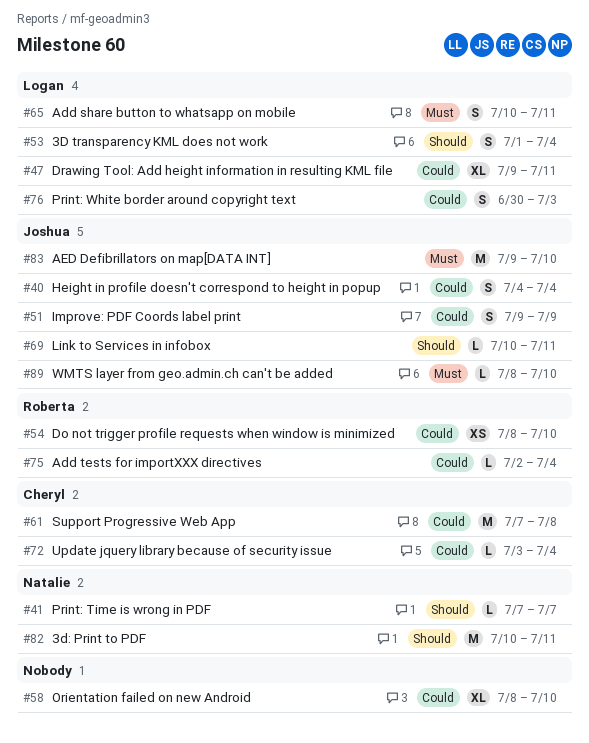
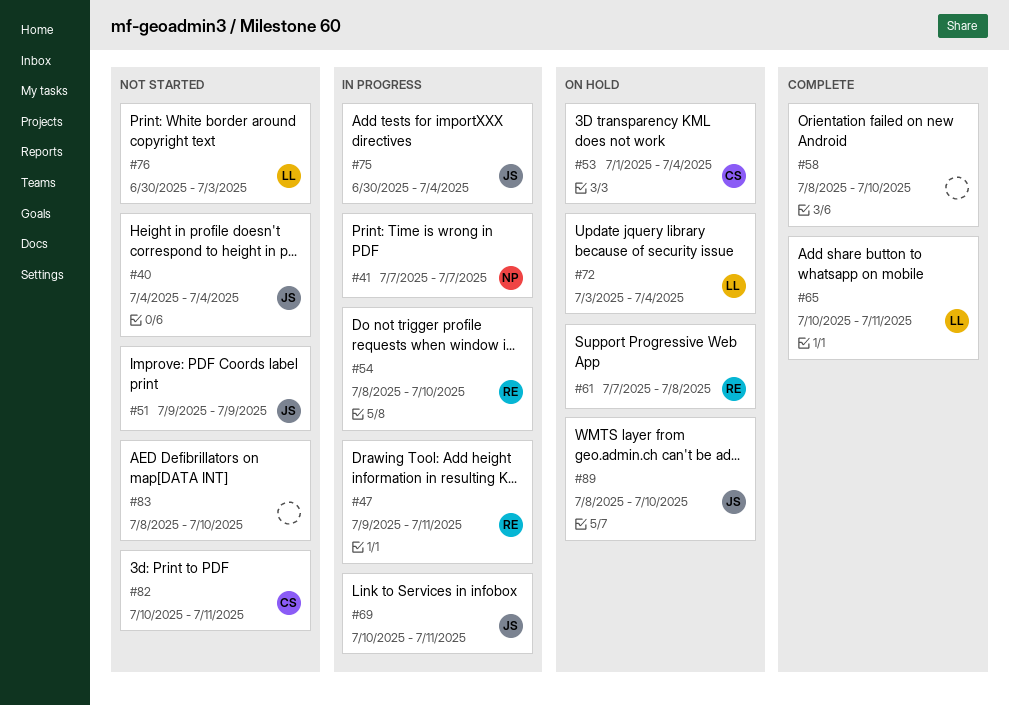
#47, owner: Logan -> Roberta
#53, owner: Logan -> Cheryl
#61, owner: Cheryl -> Roberta
#72, owner: Cheryl -> Logan
#75, owner: Roberta -> Joshua
#75, start: Jul 2 -> Jun 30
#82, owner: Natalie -> Cheryl
#83, owner: Joshua -> none
#83, start: Jul 9 -> Jul 8

